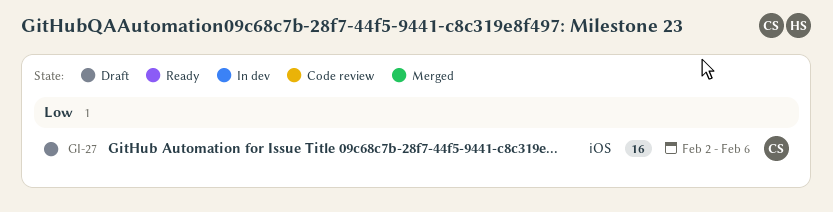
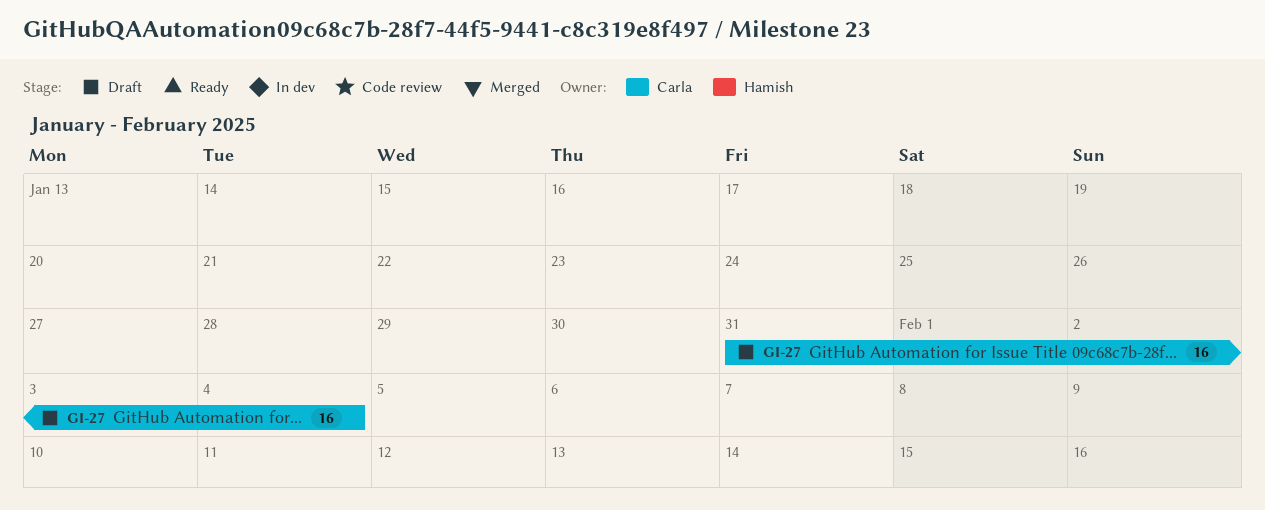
GI-27, start: Feb 2 -> Jan 31
GI-27, due: Feb 6 -> Feb 4

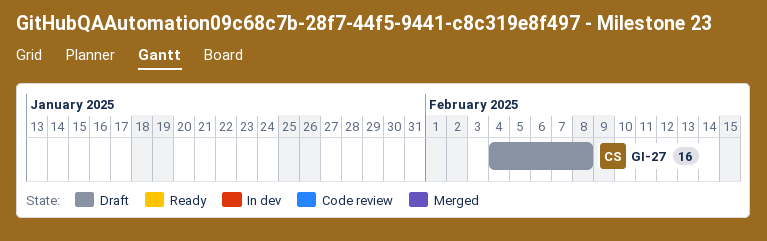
GI-27, start: Jan 31 -> Feb 4
GI-27, due: Feb 4 -> Feb 8

